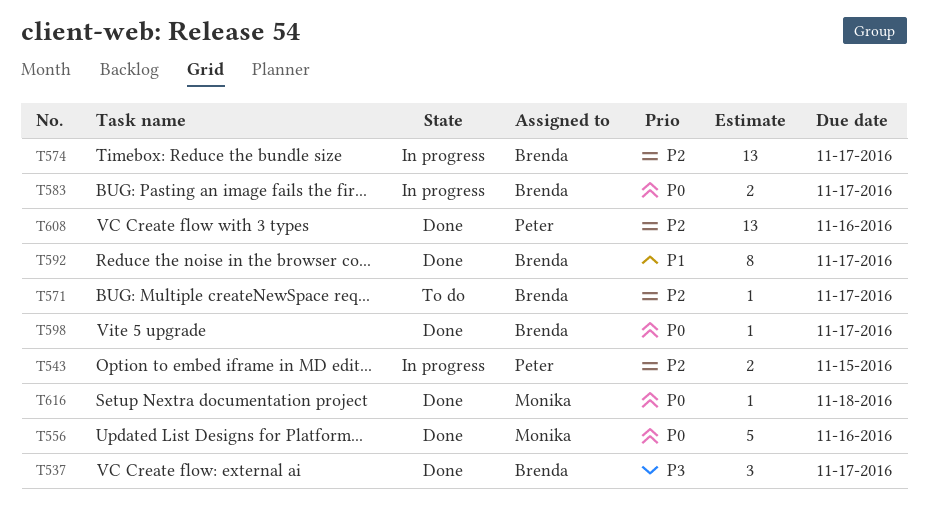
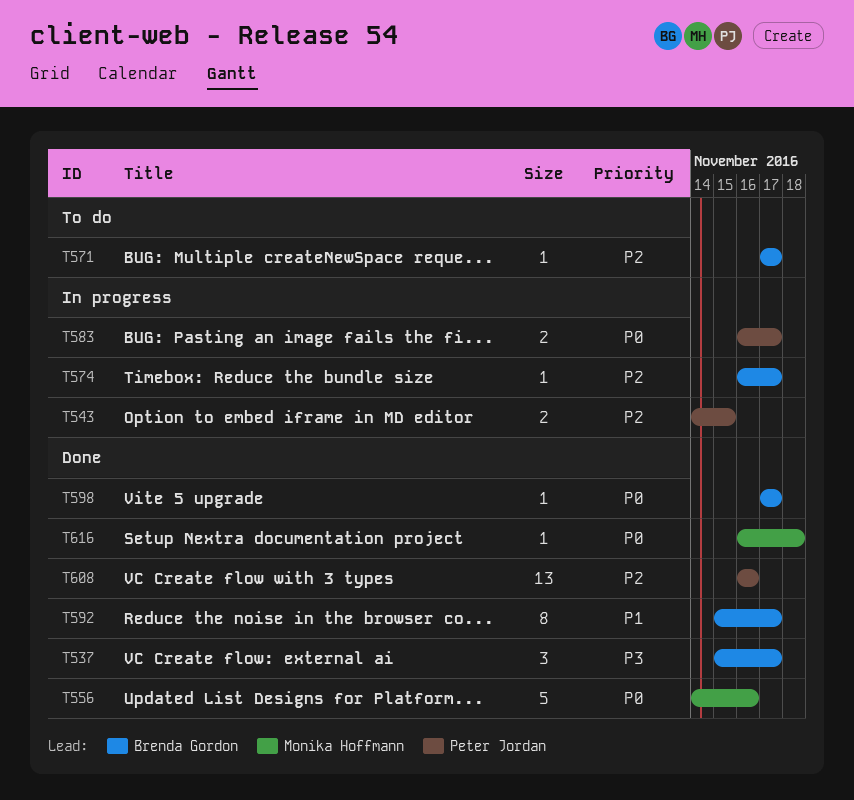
T574, estimate: 13 -> 1
T583, owner: Brenda Gordon -> Peter Jordan

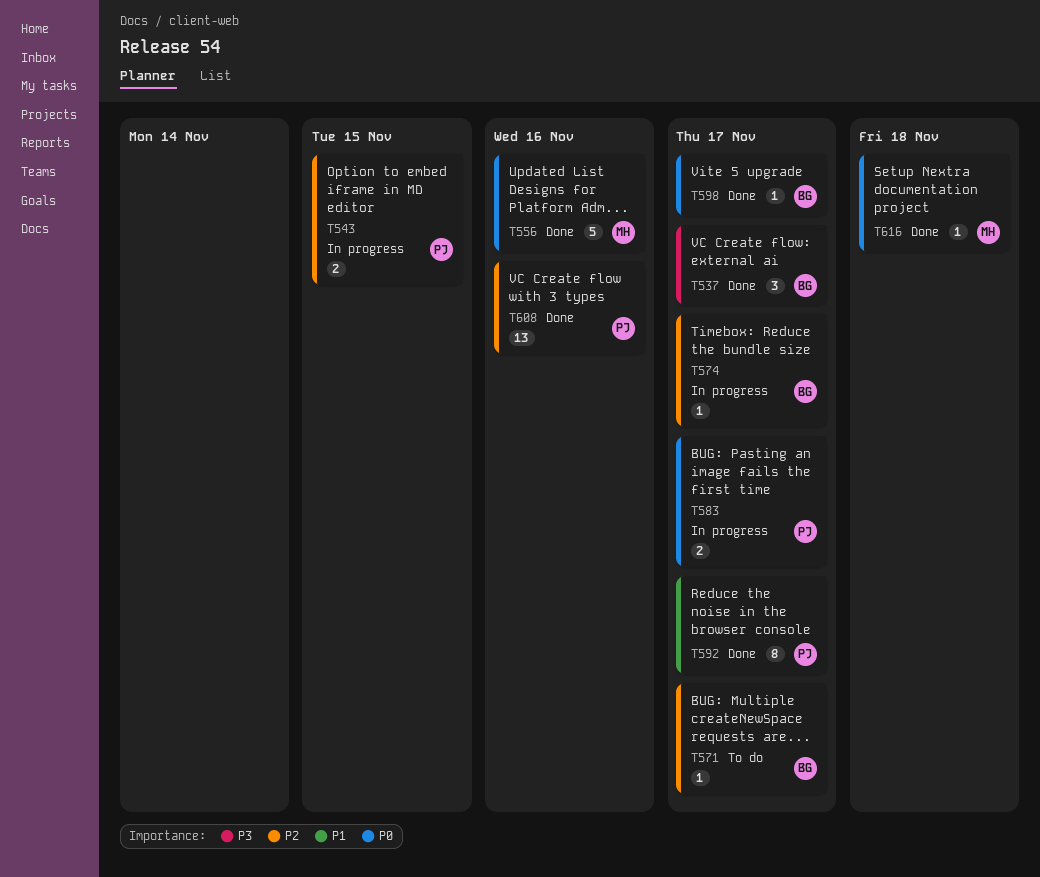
T592, owner: Brenda Gordon -> Peter Jordan

